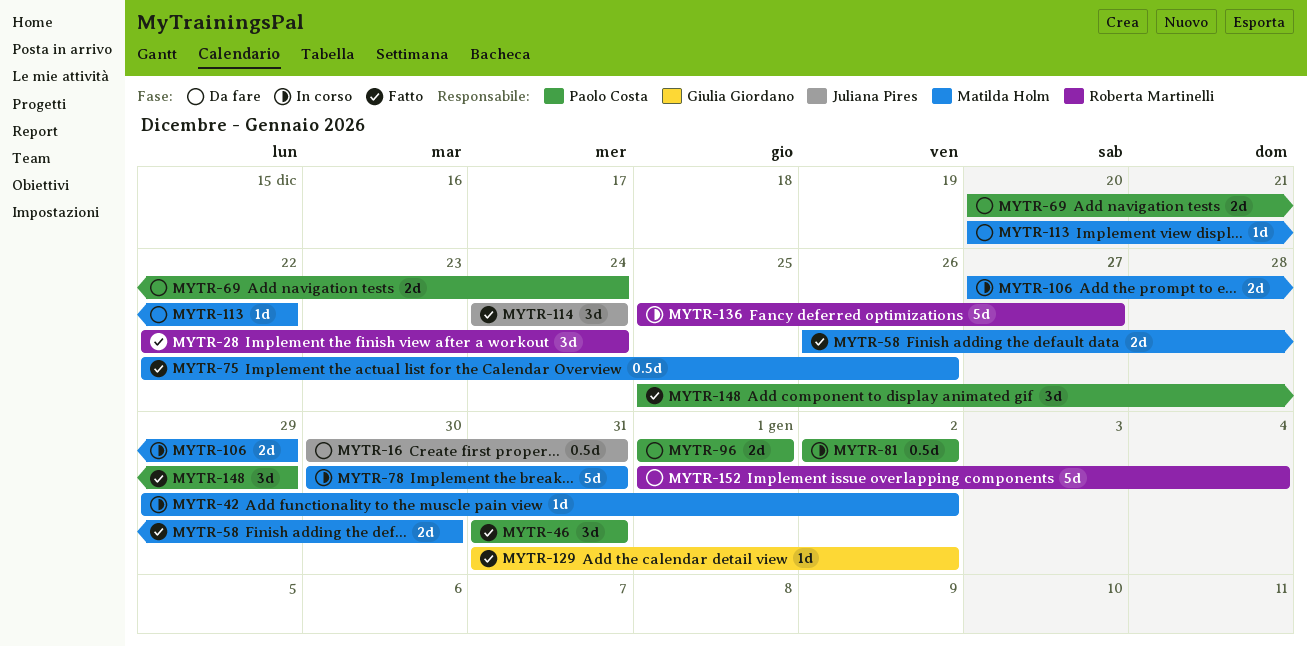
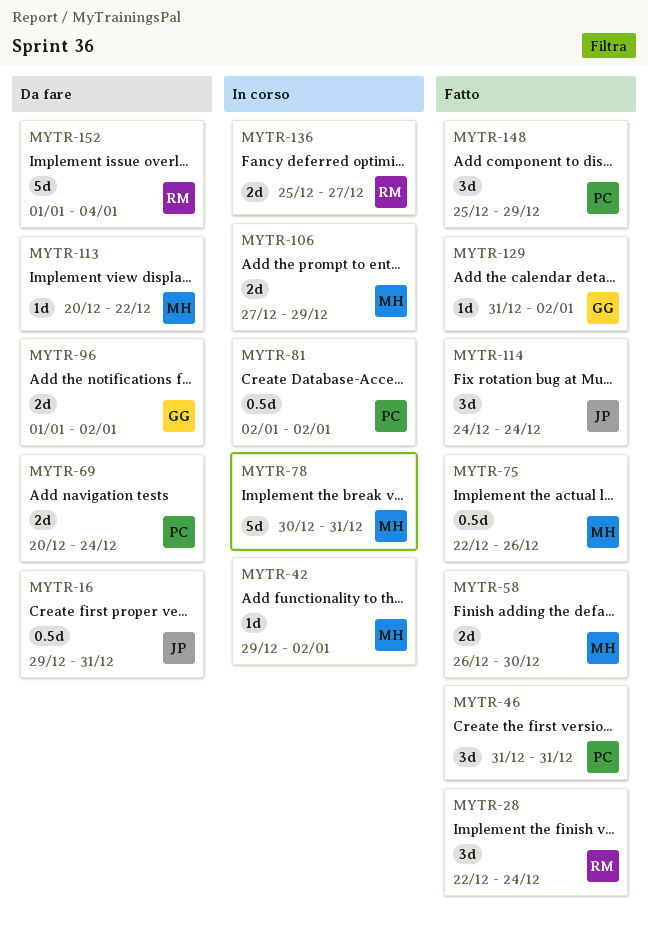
MYTR-16, start: Dec 30 -> Dec 29
MYTR-96, owner: Paolo Costa -> Giulia Giordano
MYTR-96, due: Jan 1 -> Jan 2
MYTR-136, estimate: 5d -> 2d

